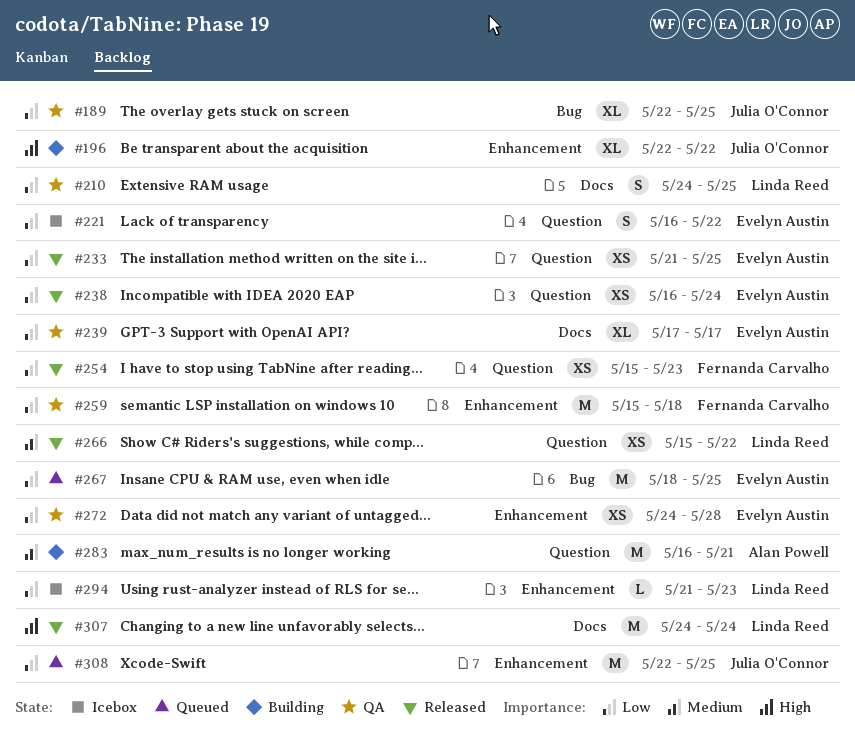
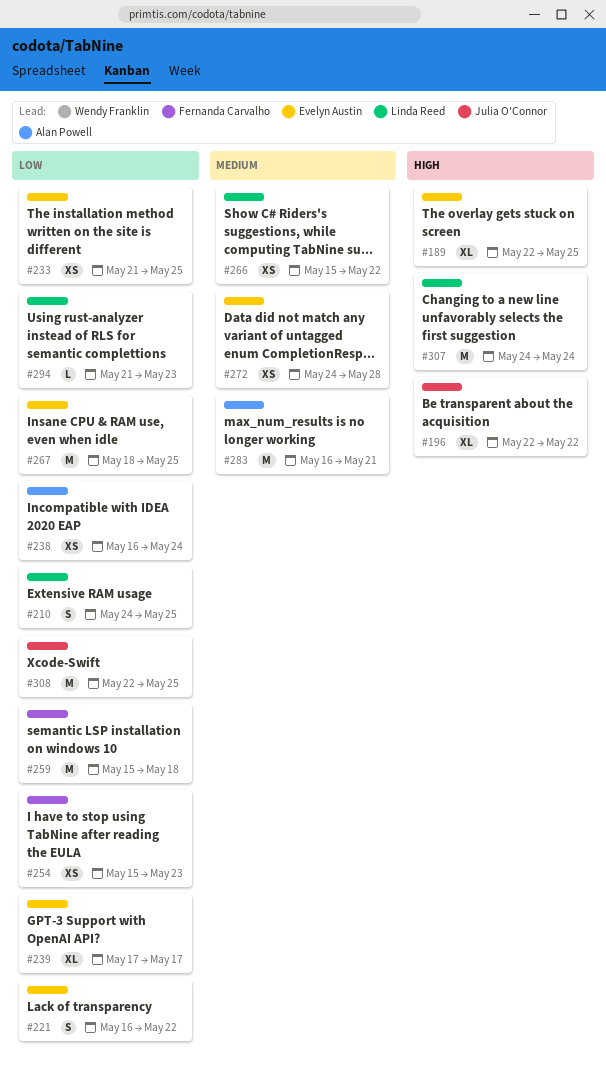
#189, owner: Julia O'Connor -> Evelyn Austin
#189, priority: Low -> High
#238, owner: Evelyn Austin -> Alan Powell
#272, priority: Low -> Medium

